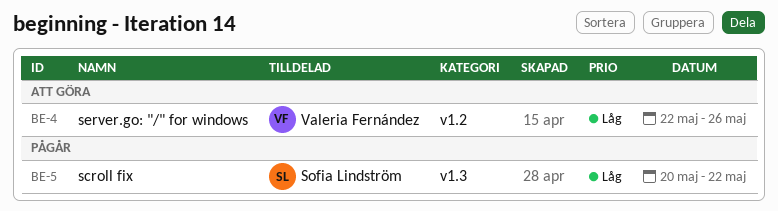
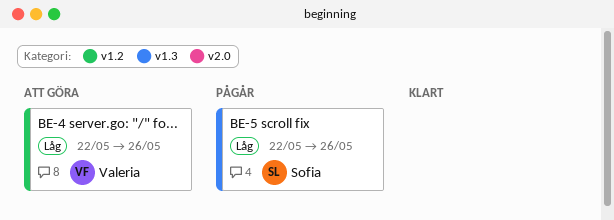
BE-5, start: May 20 -> May 22
BE-5, due: May 22 -> May 26

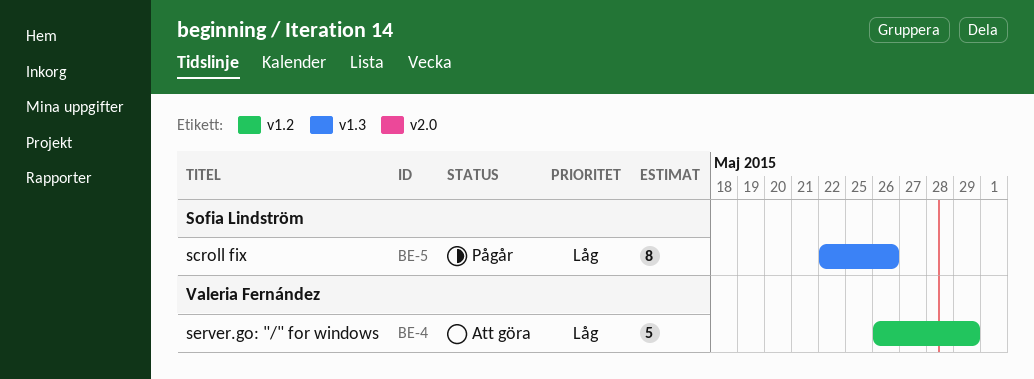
BE-4, start: May 22 -> May 26
BE-4, due: May 26 -> May 29

